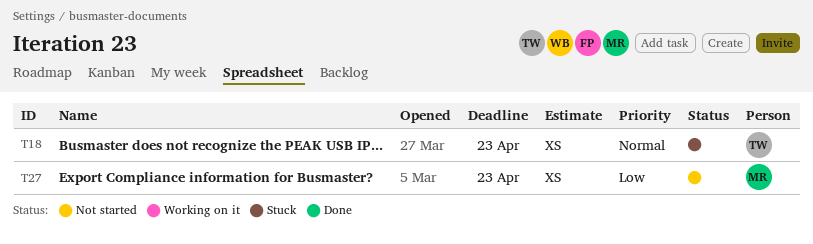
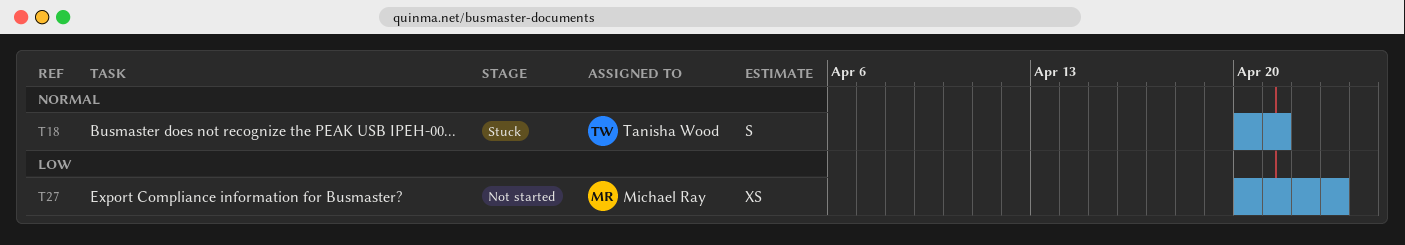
T18, estimate: XS -> S
T18, due: Apr 23 -> Apr 21

